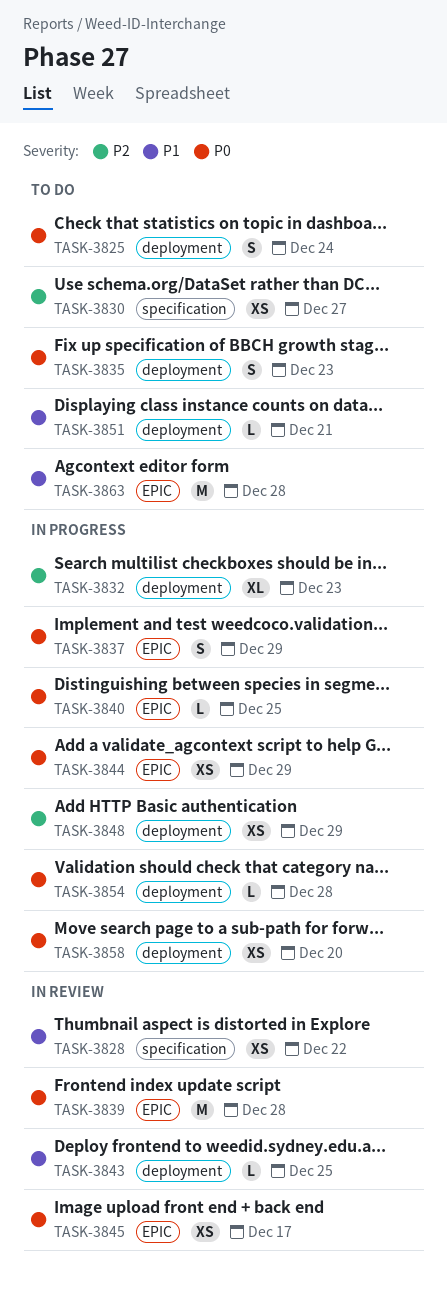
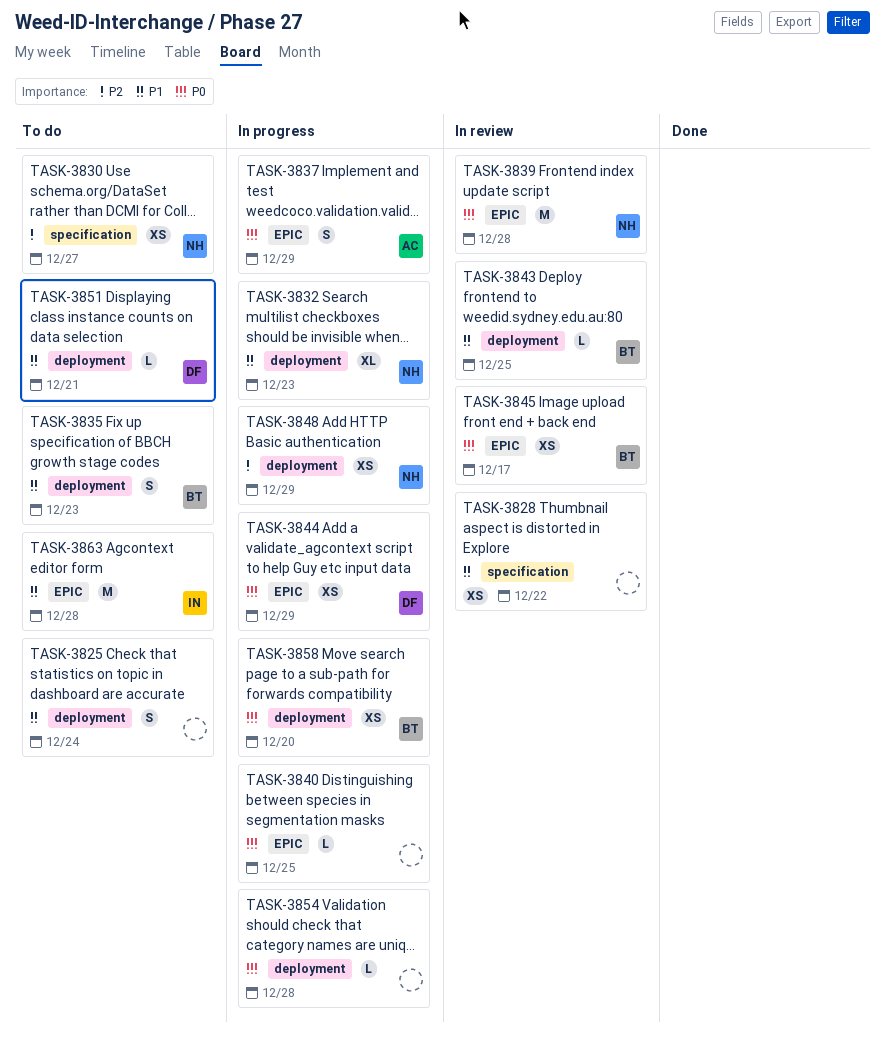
TASK-3825, priority: P0 -> P1
TASK-3832, priority: P2 -> P1
TASK-3835, priority: P0 -> P1

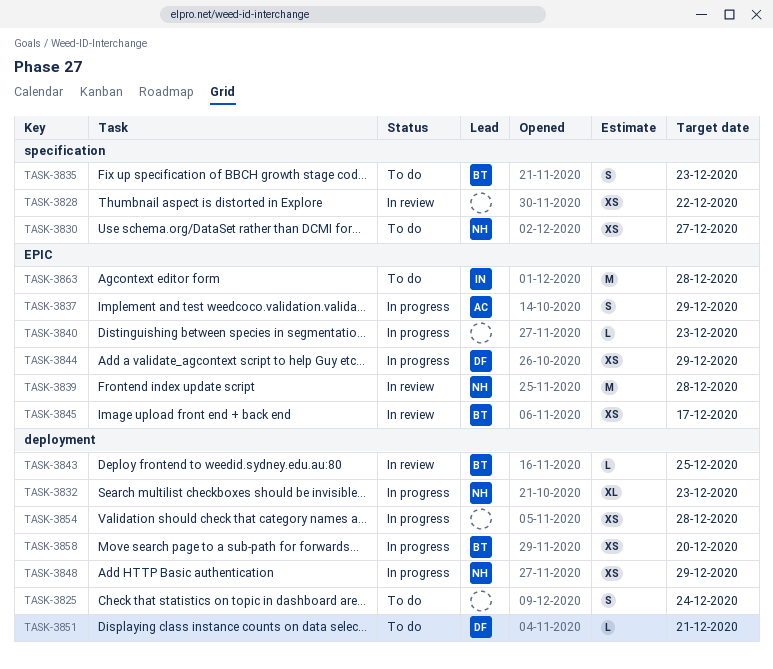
TASK-3835, label: deployment -> specification
TASK-3840, due: Dec 25 -> Dec 23
TASK-3854, estimate: L -> XS

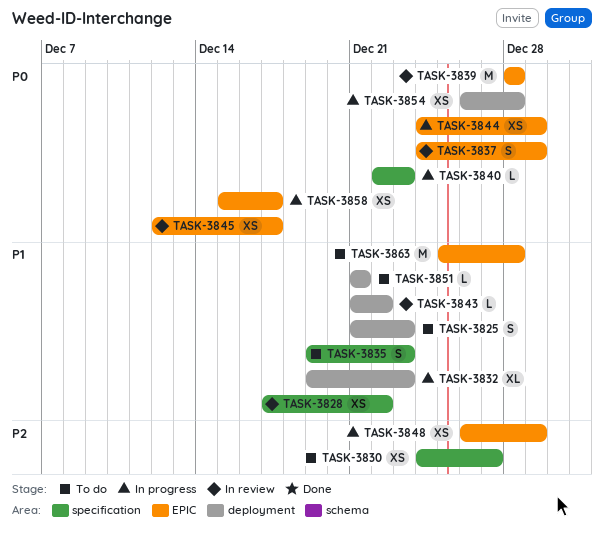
TASK-3825, due: Dec 24 -> Dec 23
TASK-3837, status: In progress -> In review
TASK-3840, label: EPIC -> specification
TASK-3843, due: Dec 25 -> Dec 22
TASK-3848, label: deployment -> EPIC
TASK-3858, label: deployment -> EPIC
TASK-3858, due: Dec 20 -> Dec 17

